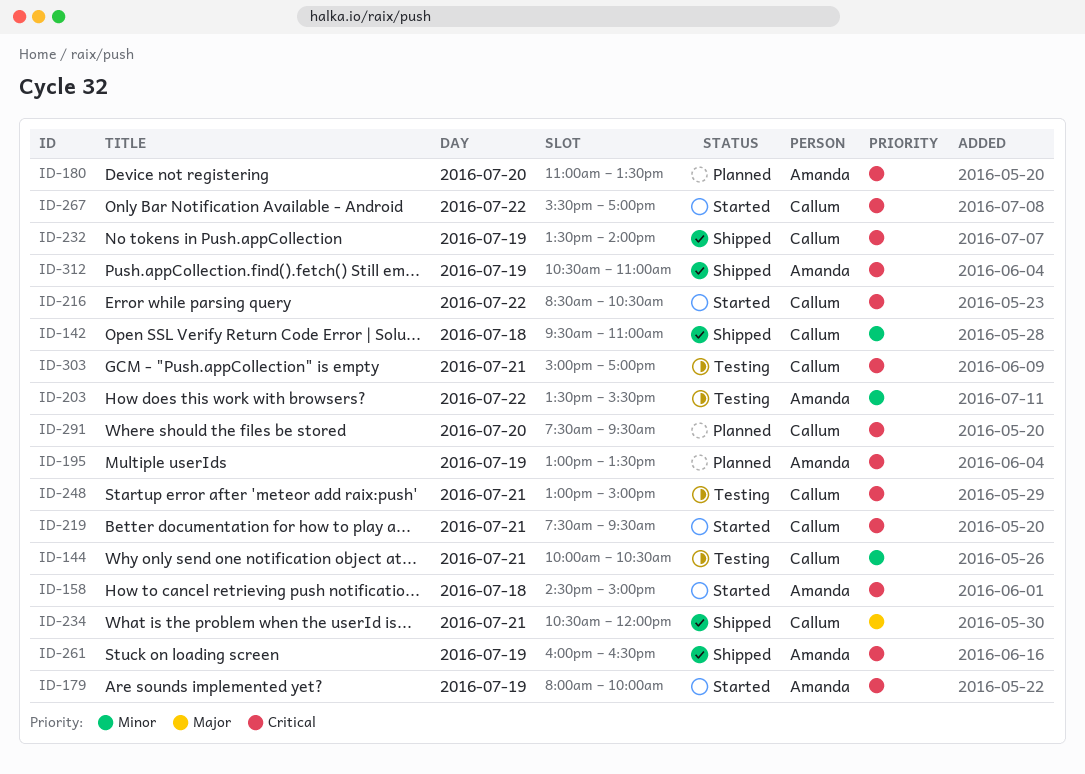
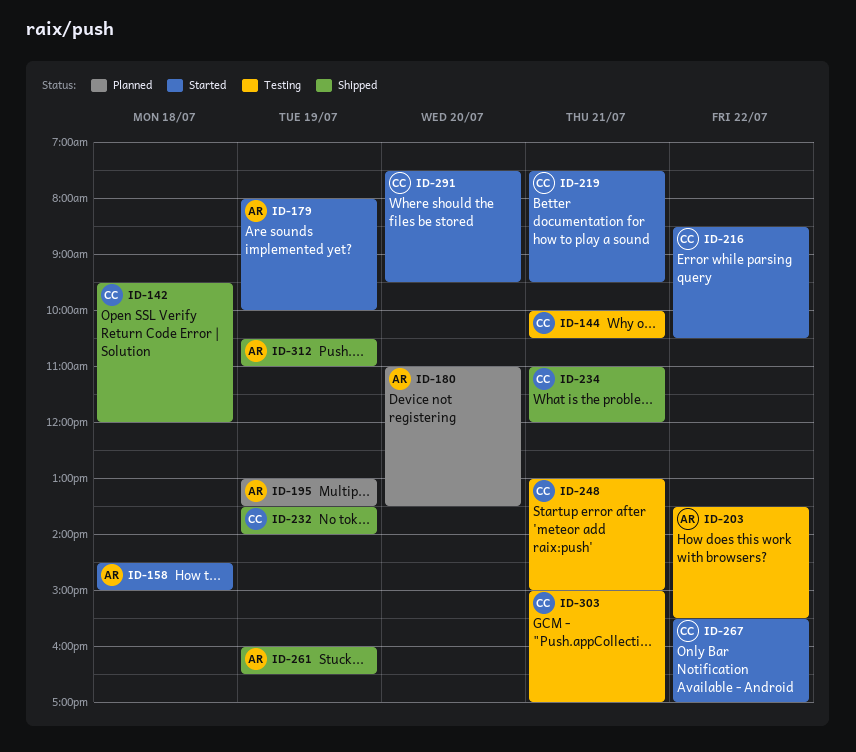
ID-142, ends: 11:00 -> 12:00
ID-234, begins: 10:30 -> 11:00
ID-291, status: Planned -> Started

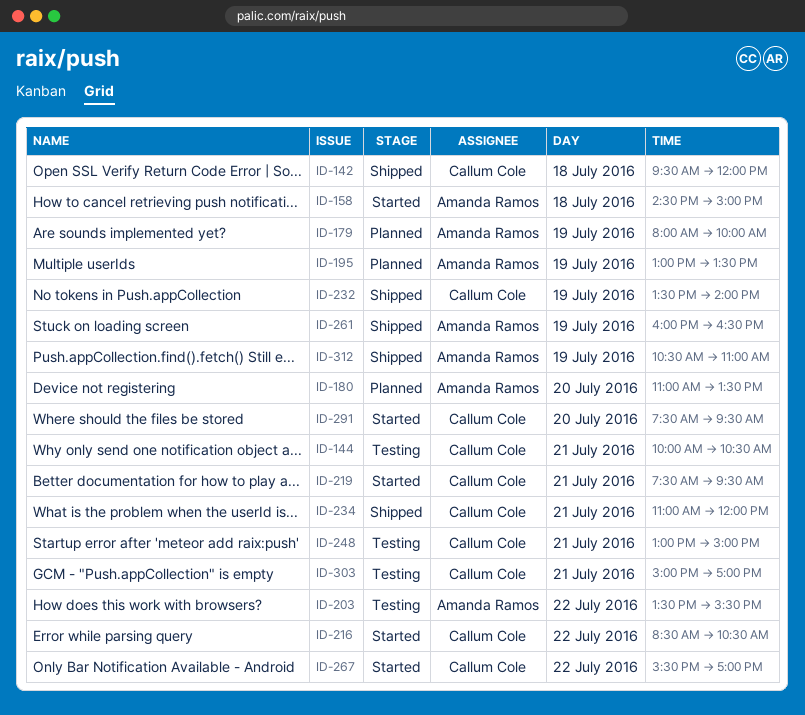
ID-179, status: Started -> Planned

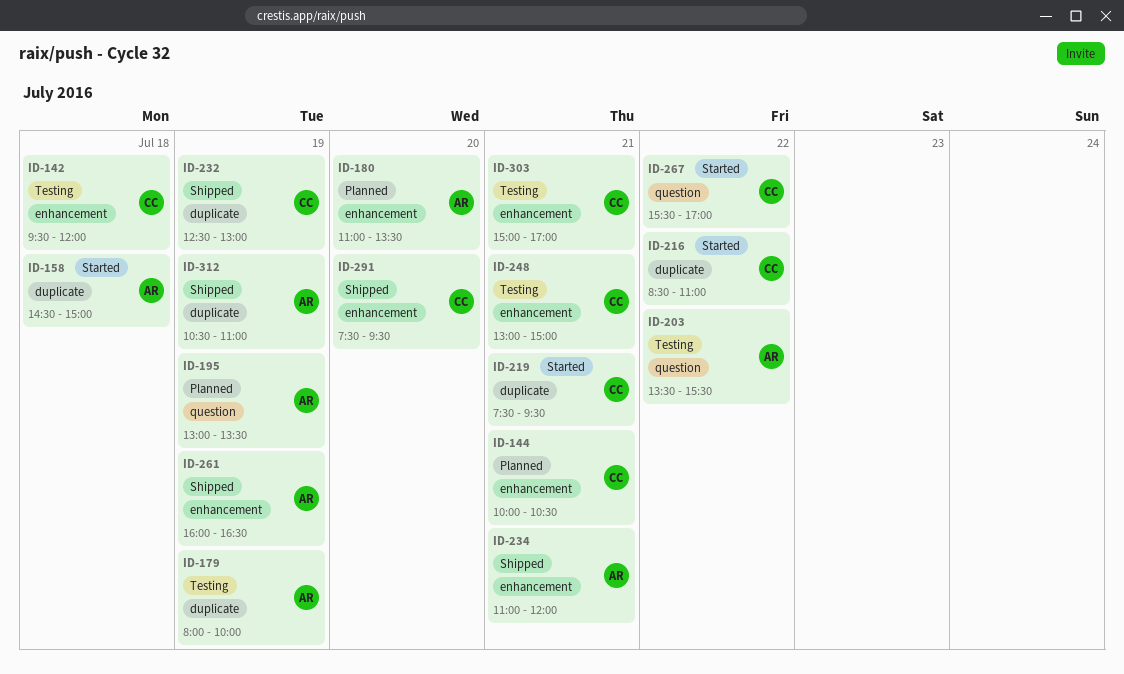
ID-142, status: Shipped -> Testing
ID-144, status: Testing -> Planned
ID-179, status: Planned -> Testing
ID-216, ends: 10:30 -> 11:00
ID-232, begins: 13:30 -> 12:30
ID-232, ends: 14:00 -> 13:00
ID-234, owner: Callum Cole -> Amanda Ramos
ID-291, status: Started -> Shipped

